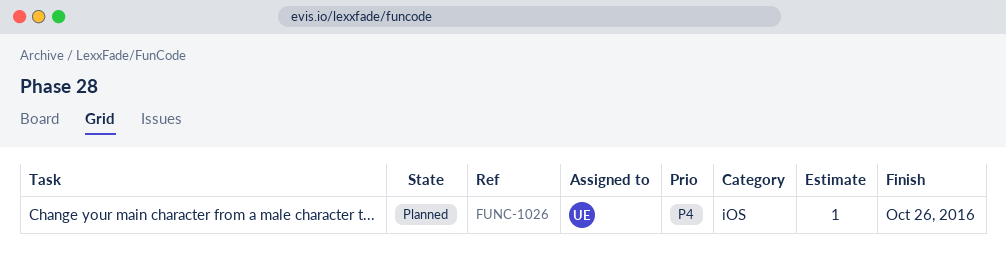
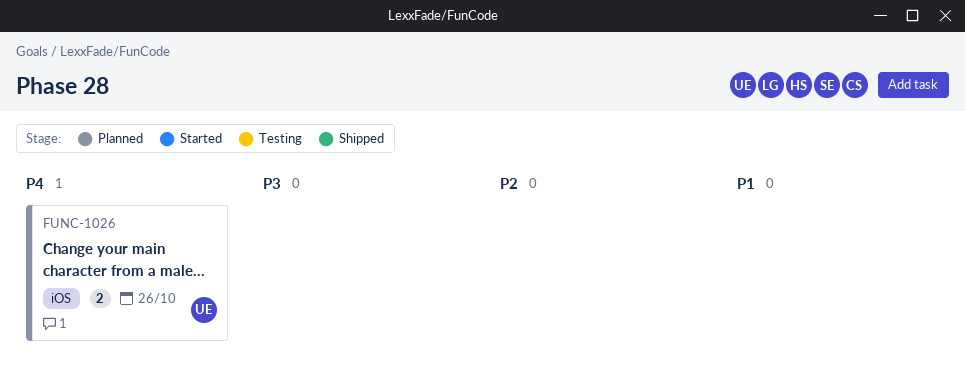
FUNC-1026, estimate: 1 -> 2

